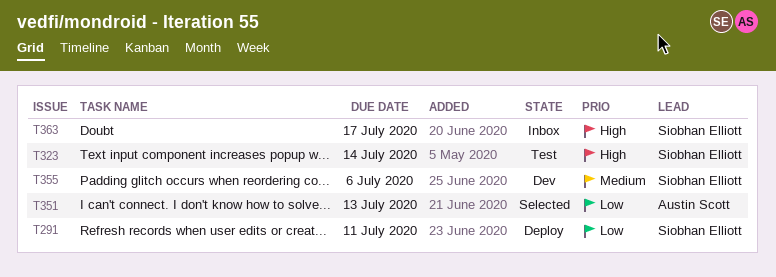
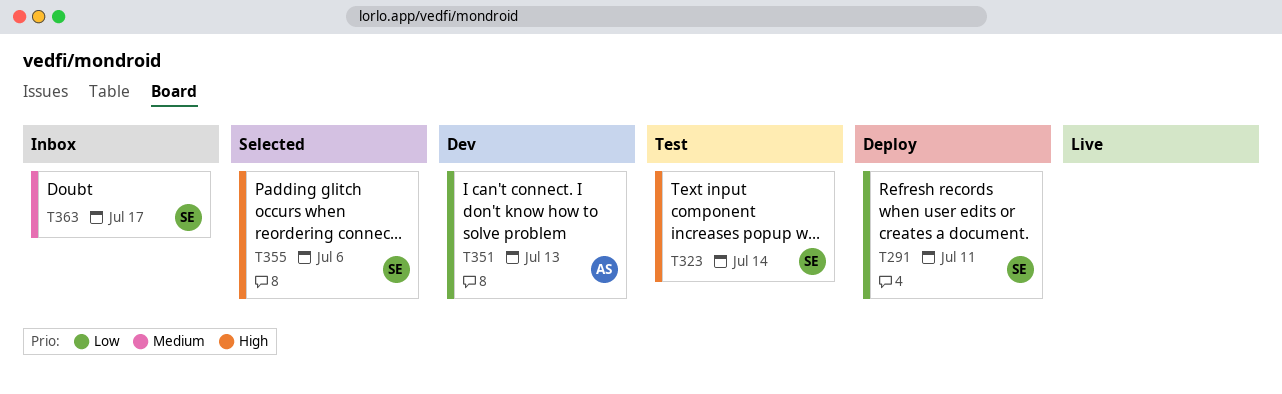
T351, status: Selected -> Dev
T355, status: Dev -> Selected
T355, priority: Medium -> High
T363, priority: High -> Medium

